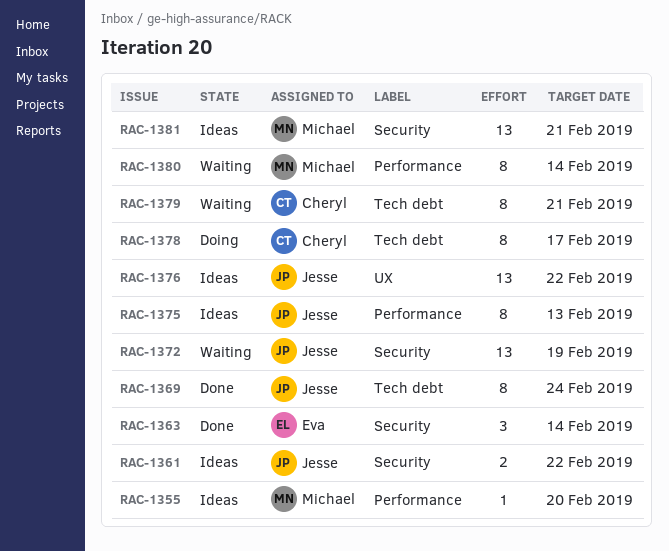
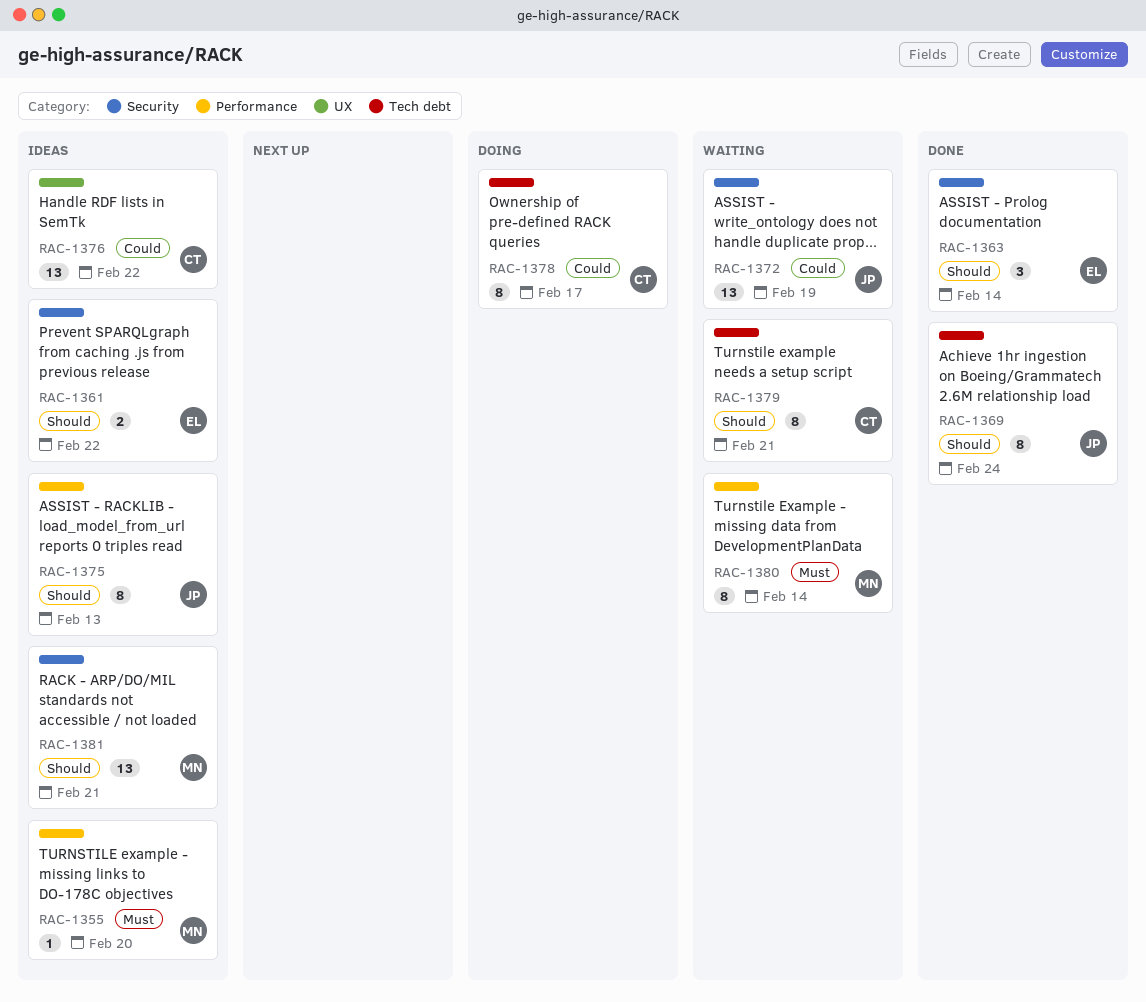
RAC-1361, owner: Jesse -> Eva
RAC-1376, owner: Jesse -> Cheryl

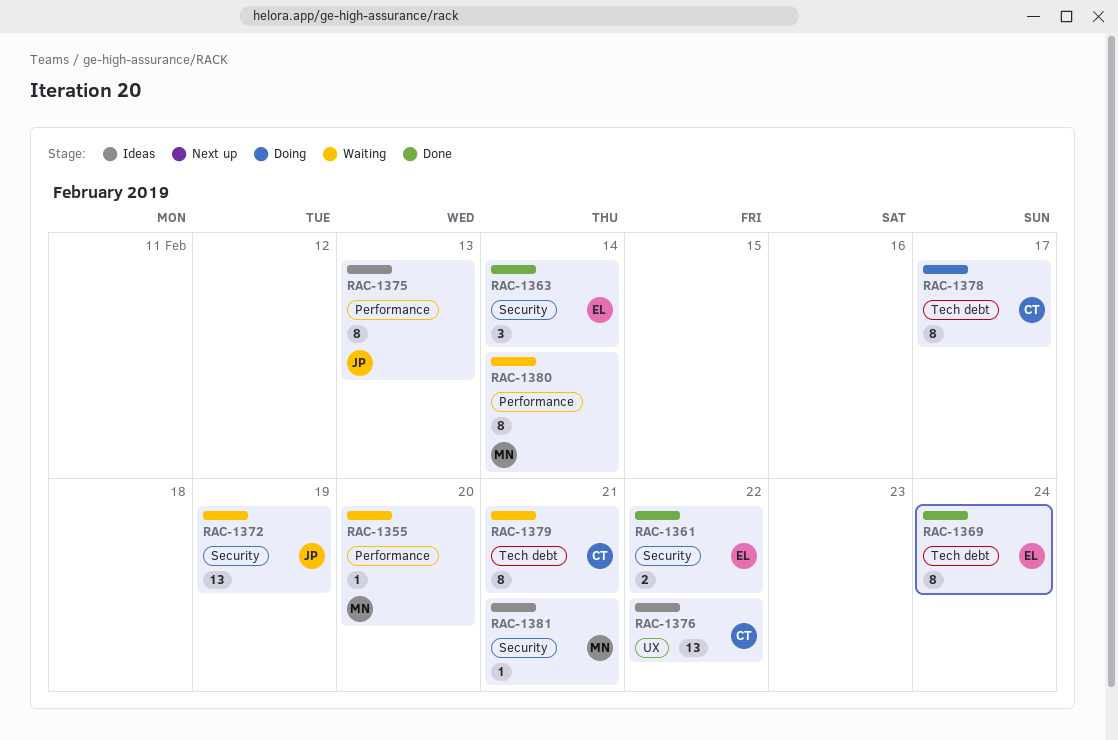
RAC-1355, status: Ideas -> Waiting
RAC-1361, status: Ideas -> Done
RAC-1369, owner: JP -> EL
RAC-1381, estimate: 13 -> 1

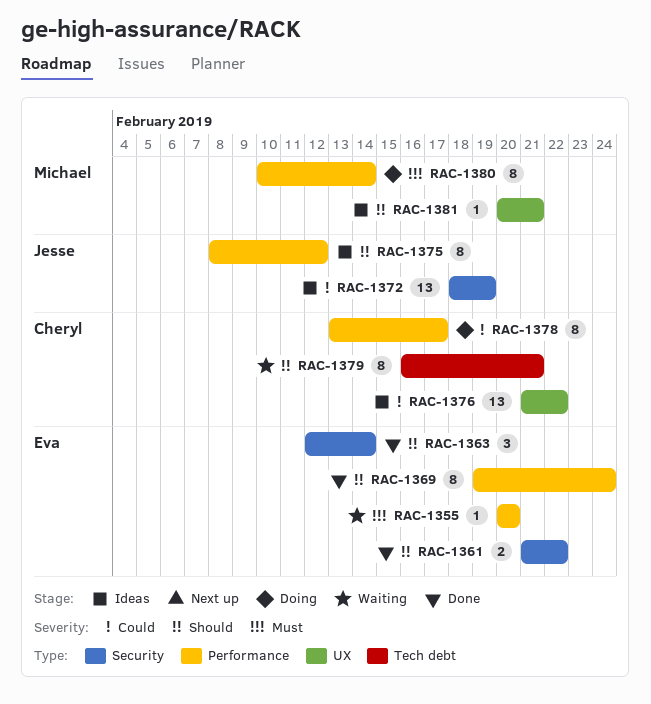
RAC-1355, owner: Michael -> Eva
RAC-1369, label: Tech debt -> Performance
RAC-1372, status: Waiting -> Ideas
RAC-1375, due: Feb 13 -> Feb 12
RAC-1378, label: Tech debt -> Performance
RAC-1380, status: Waiting -> Doing
RAC-1381, label: Security -> UX

